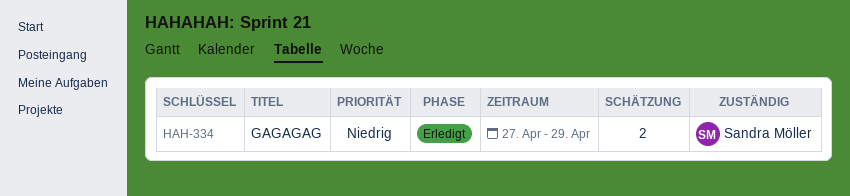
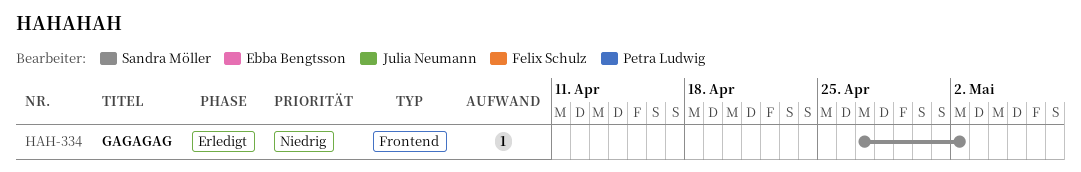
HAH-334, estimate: 2 -> 1
HAH-334, due: Apr 29 -> May 2

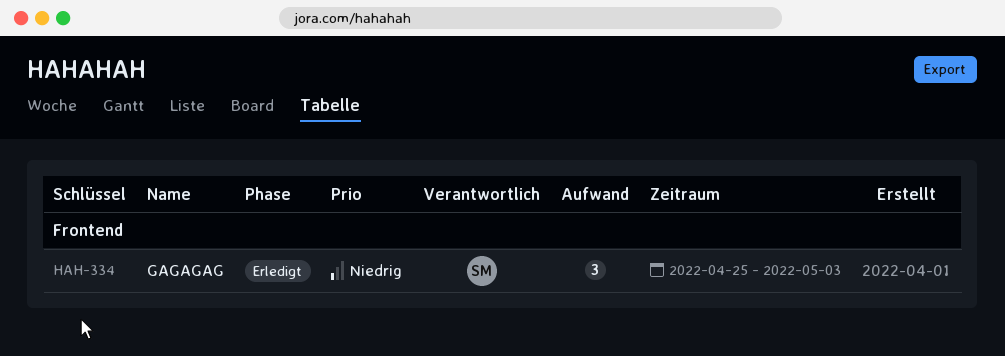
HAH-334, estimate: 1 -> 3
HAH-334, start: Apr 27 -> Apr 25
HAH-334, due: May 2 -> May 3

